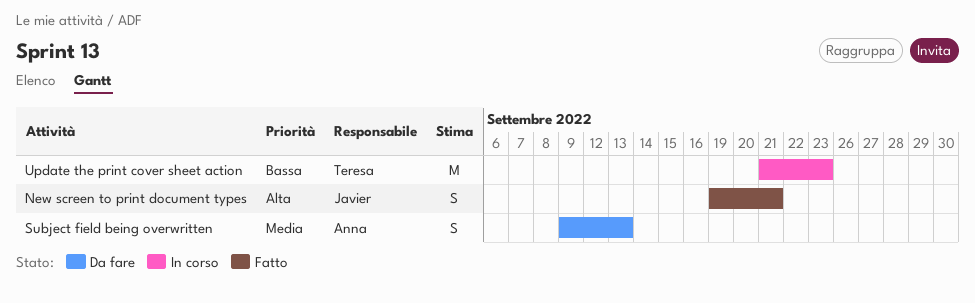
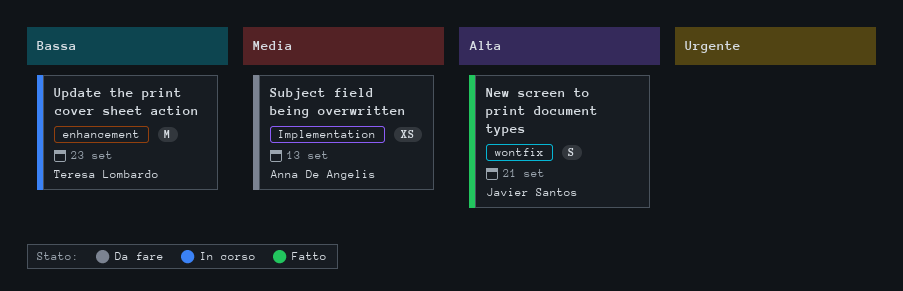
Subject field being overwritten, estimate: S -> XS

